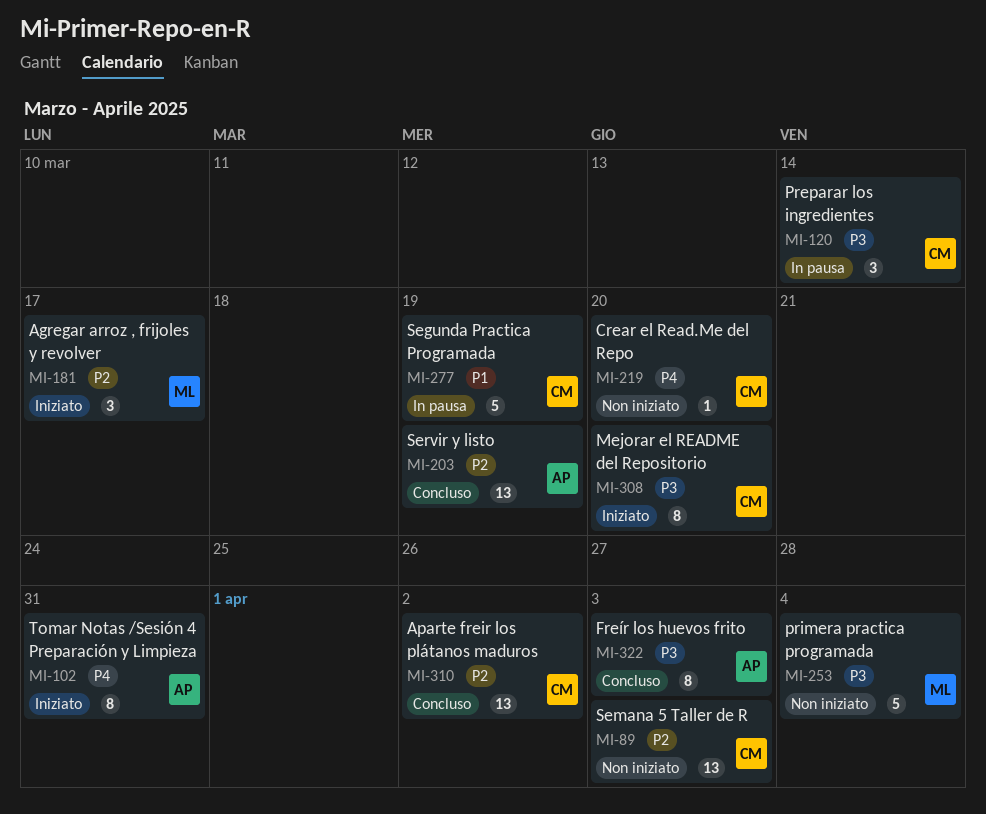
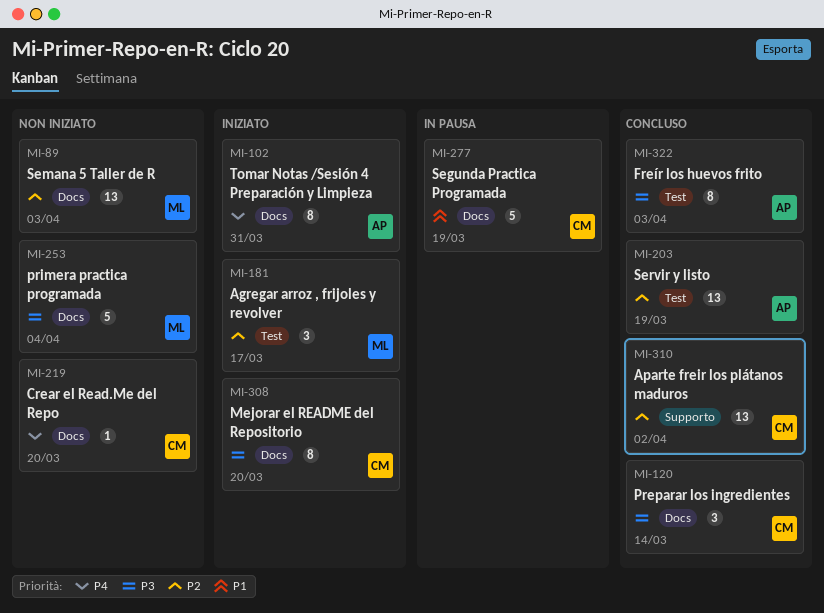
MI-89, owner: CM -> ML
MI-120, status: In pausa -> Concluso

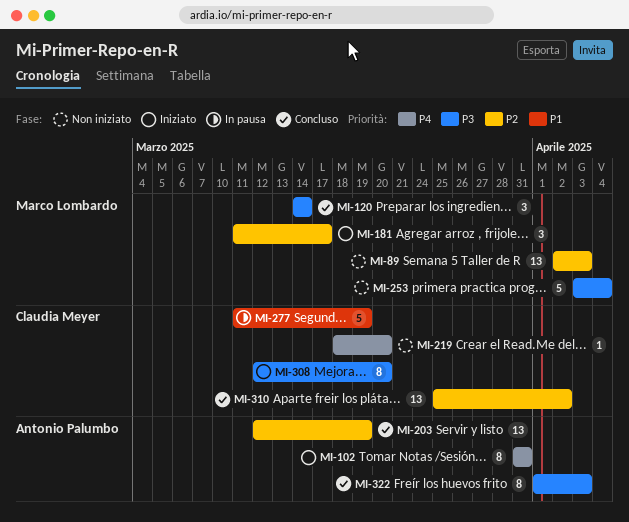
MI-120, owner: Claudia Meyer -> Marco Lombardo

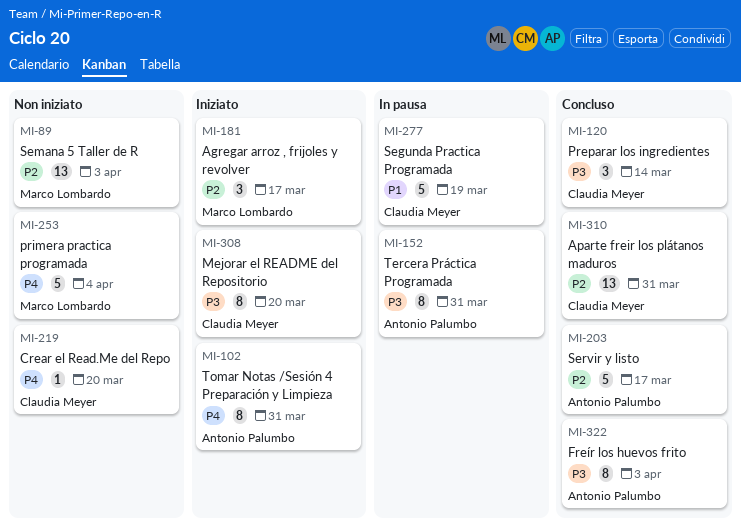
MI-120, owner: Marco Lombardo -> Claudia Meyer
MI-152: none -> present
MI-203, estimate: 13 -> 5
MI-203, due: Mar 19 -> Mar 17
MI-253, priority: P3 -> P4
MI-310, due: Apr 2 -> Mar 31

